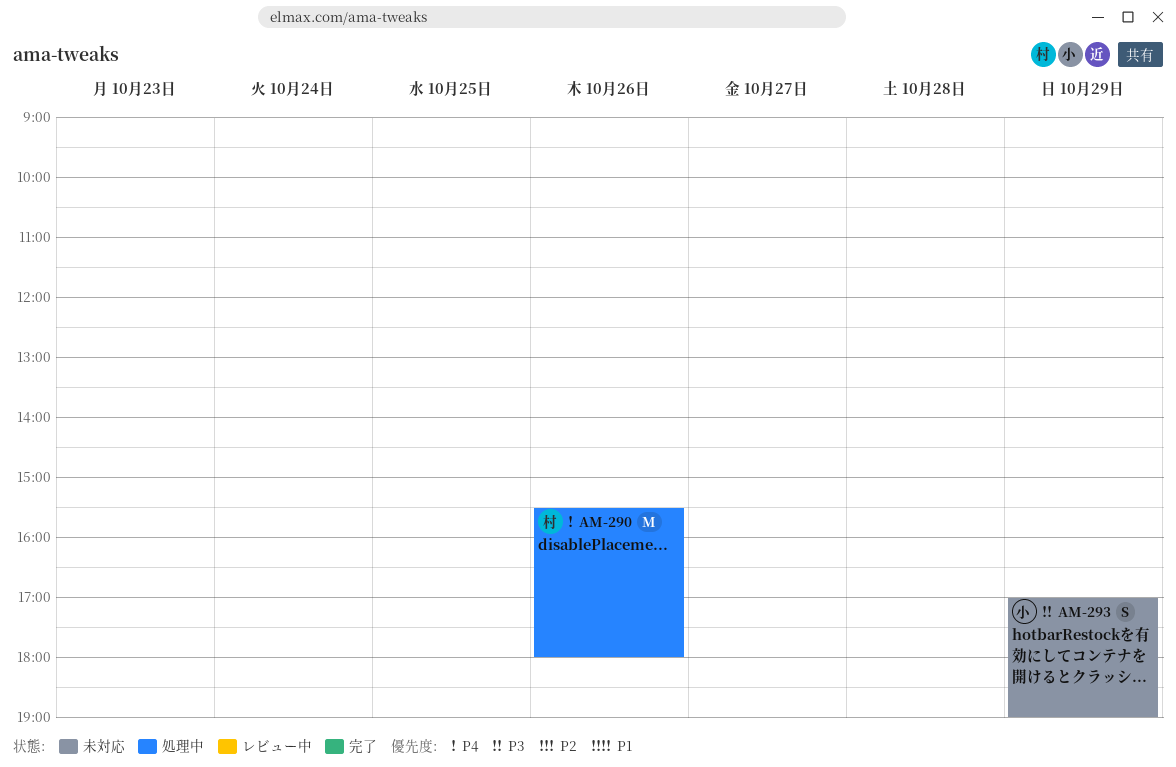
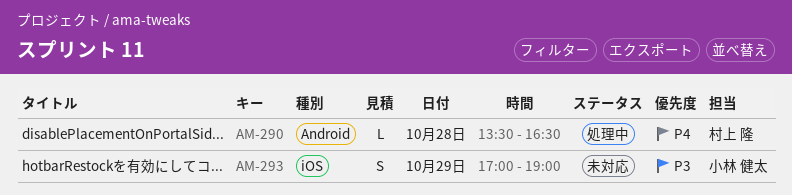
AM-290, estimate: M -> L
AM-290, day: Oct 26 -> Oct 28
AM-290, begins: 15:30 -> 13:30
AM-290, ends: 18:00 -> 16:30

